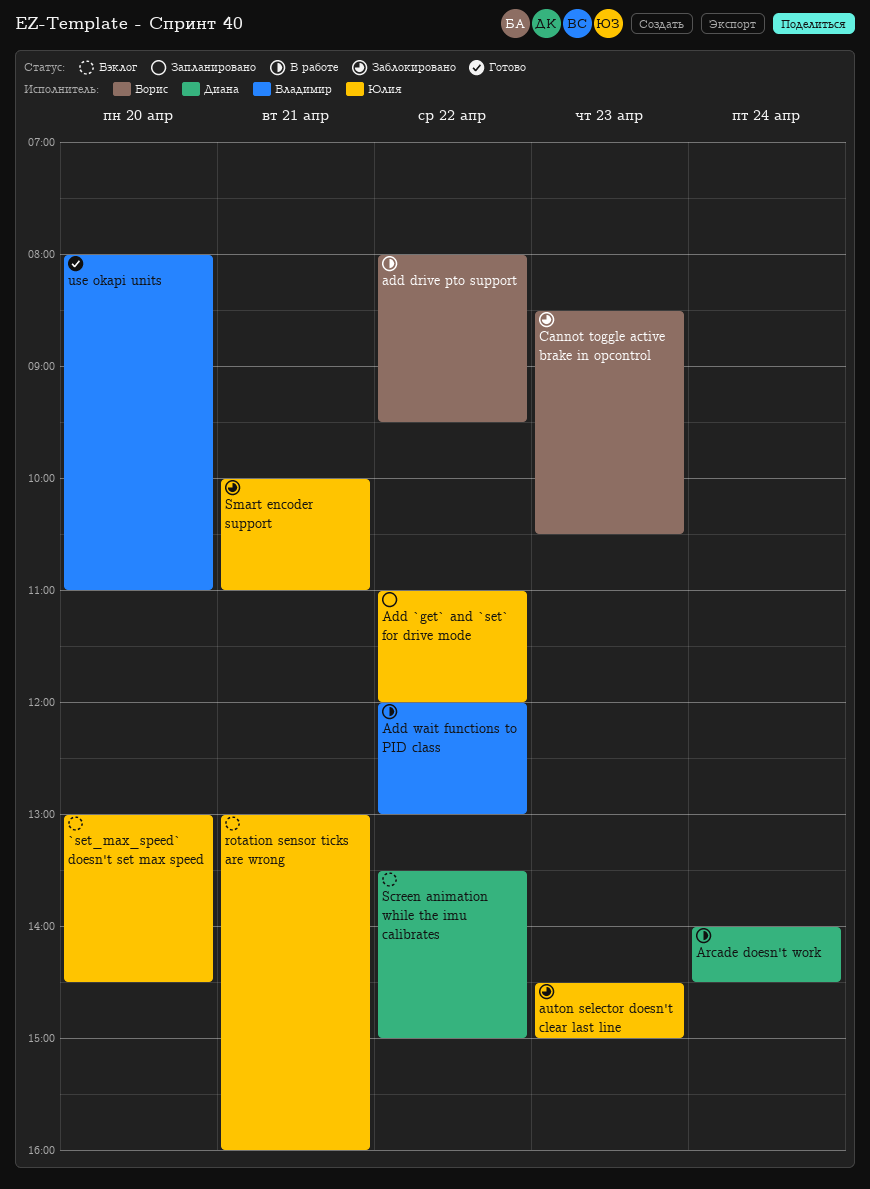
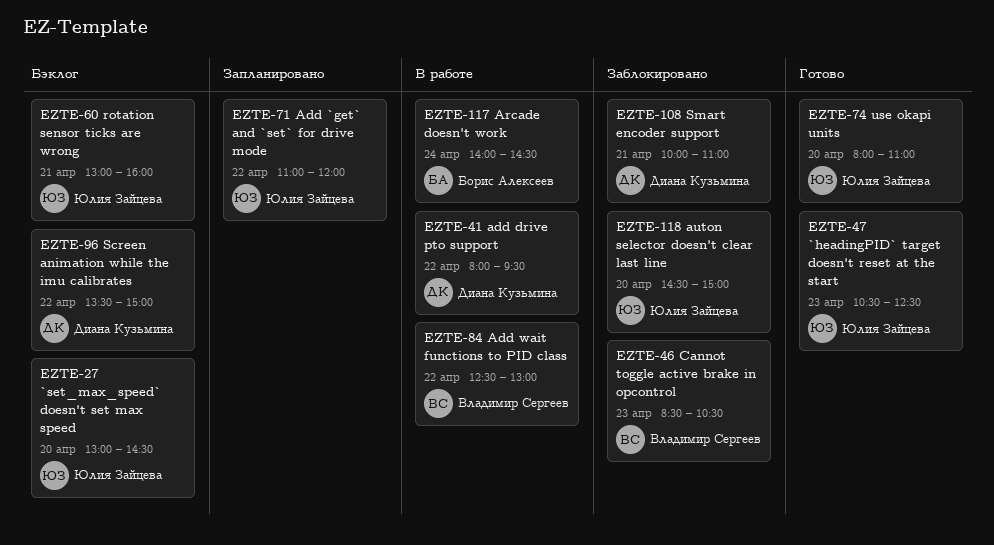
`headingPID` target doesn't reset at the start: none -> present
add drive pto support, owner: Борис Алексеев -> Диана Кузьмина
Add wait functions to PID class, begins: 12:00 -> 12:30
Arcade doesn't work, owner: Диана Кузьмина -> Борис Алексеев
auton selector doesn't clear last line, day: Apr 23 -> Apr 20
Cannot toggle active brake in opcontrol, owner: Борис Алексеев -> Владимир Сергеев
Smart encoder support, owner: Юлия Зайцева -> Диана Кузьмина
use okapi units, owner: Владимир Сергеев -> Юлия Зайцева

